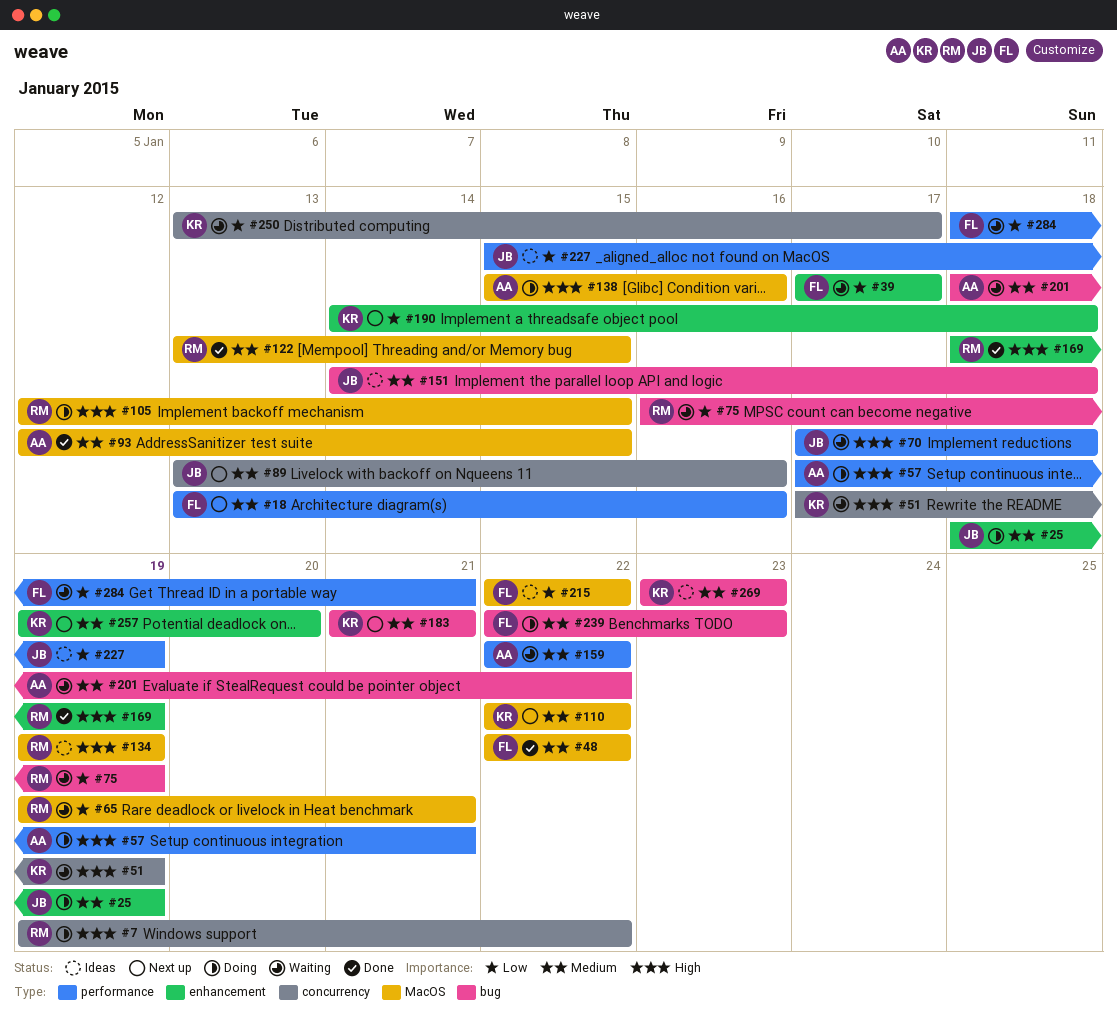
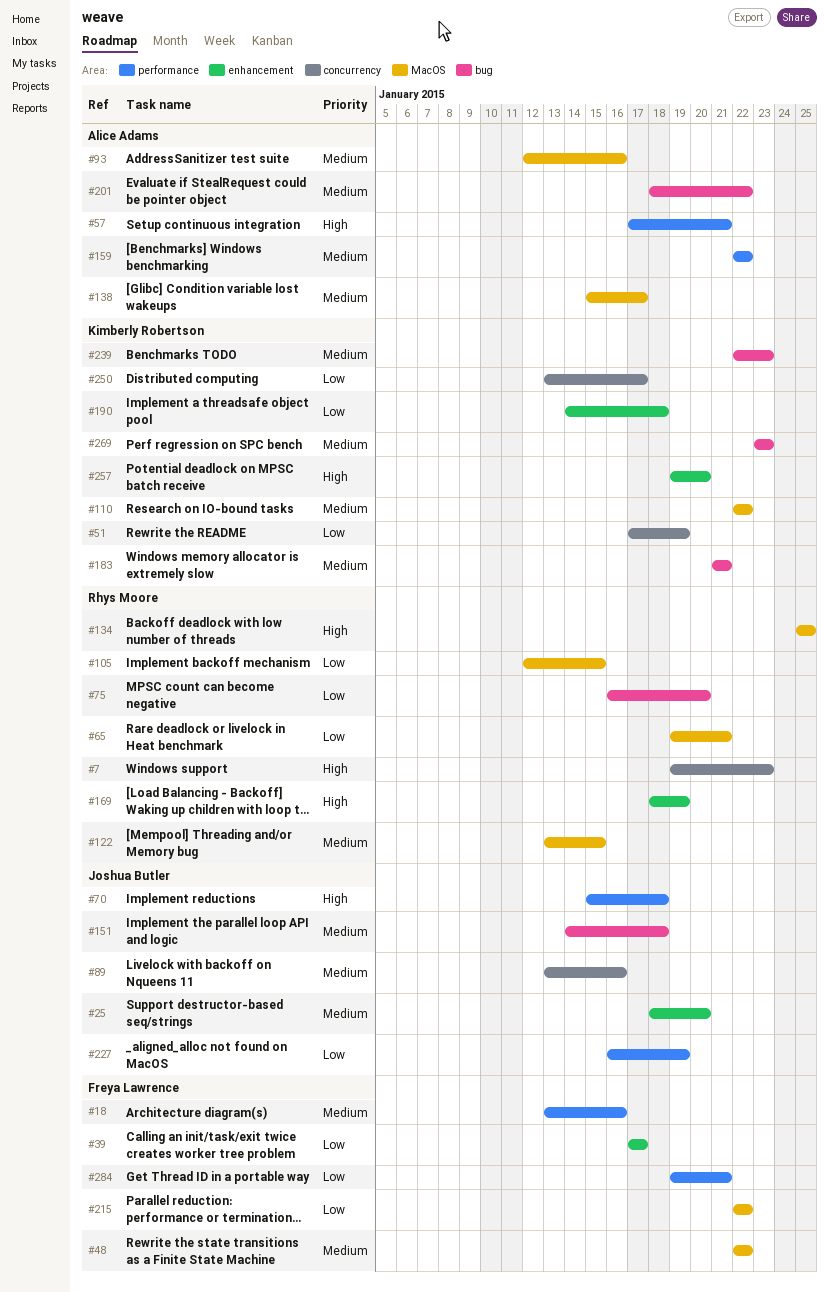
#7, due: Jan 22 -> Jan 23
#25, due: Jan 19 -> Jan 20
#51, priority: High -> Low
#70, start: Jan 17 -> Jan 15
#75, due: Jan 19 -> Jan 20
#93, due: Jan 15 -> Jan 16
#105, priority: High -> Low
#134, start: Jan 19 -> Jan 25
#134, due: Jan 19 -> Jan 25
#138, priority: High -> Medium
#138, due: Jan 16 -> Jan 17
#227, start: Jan 15 -> Jan 16
#239, owner: Freya Lawrence -> Kimberly Robertson
#257, priority: Medium -> High
#284, start: Jan 18 -> Jan 19

